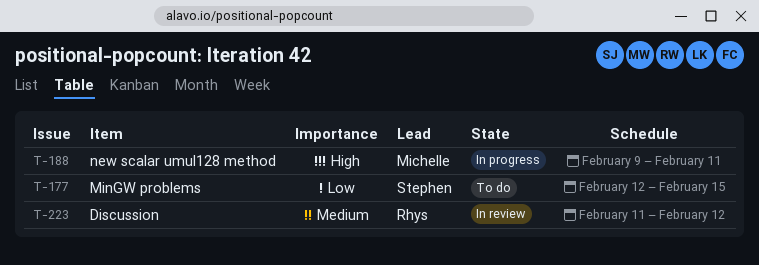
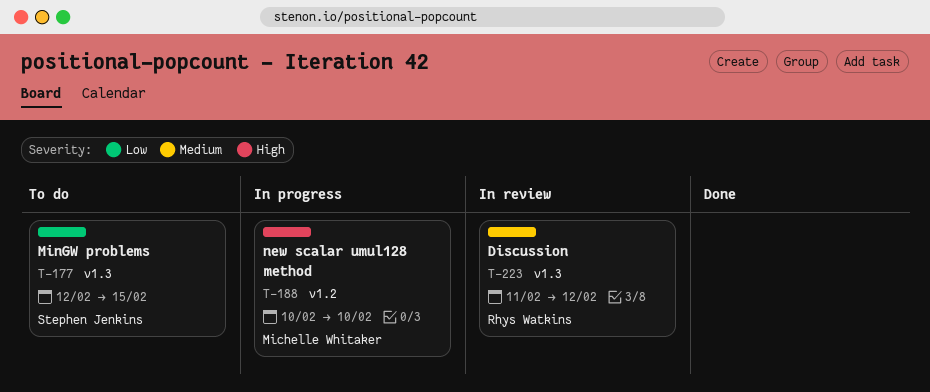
T-188, start: Feb 9 -> Feb 10
T-188, due: Feb 11 -> Feb 10

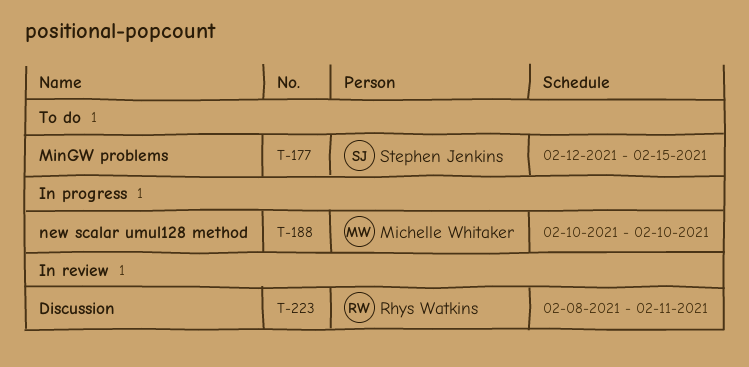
T-223, start: Feb 11 -> Feb 8
T-223, due: Feb 12 -> Feb 11

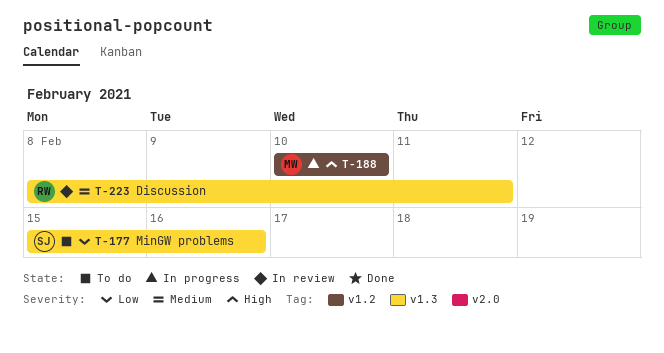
T-177, start: Feb 12 -> Feb 15
T-177, due: Feb 15 -> Feb 16

